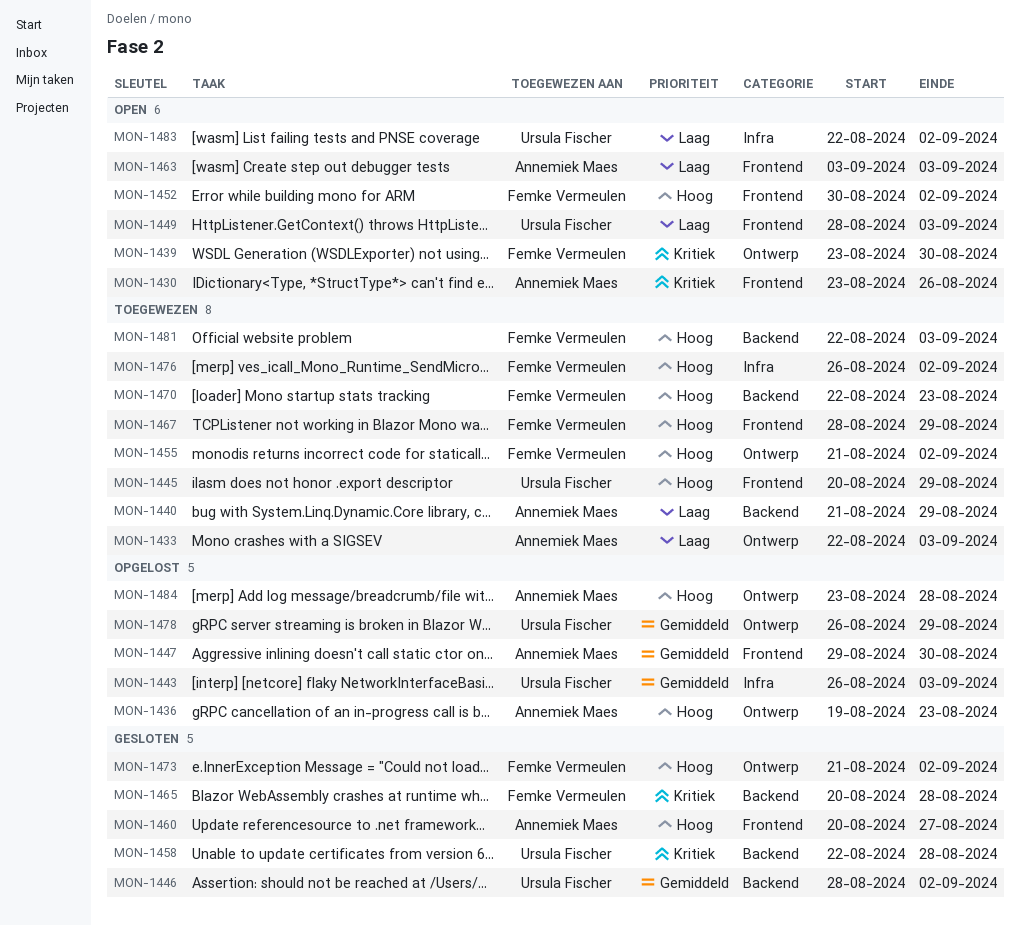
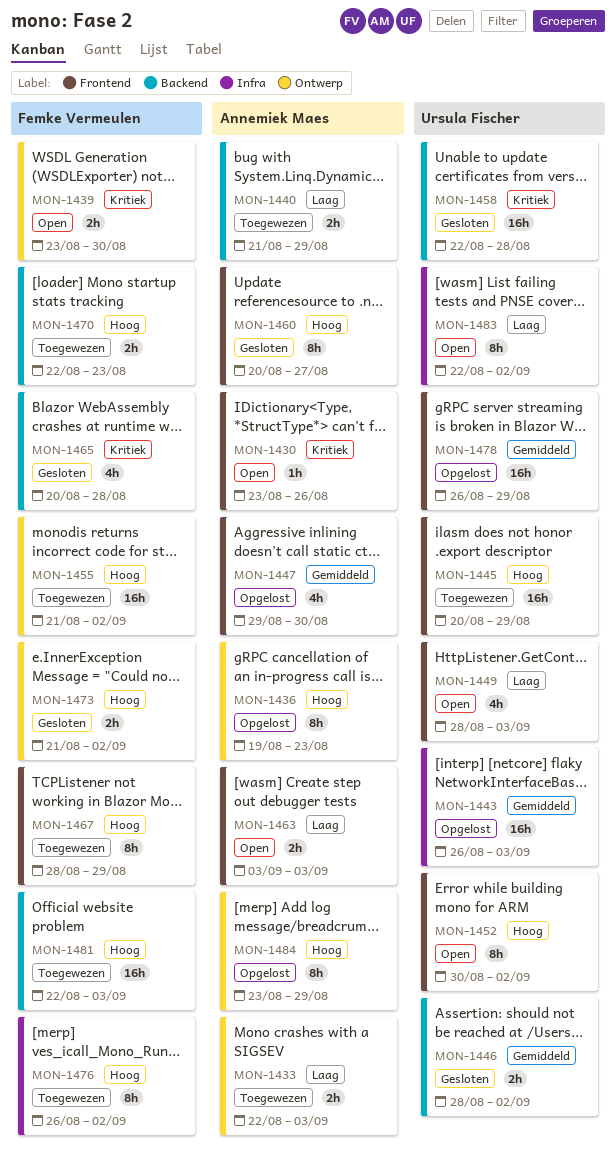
MON-1452, owner: Femke Vermeulen -> Ursula Fischer
MON-1478, label: Ontwerp -> Frontend
MON-1484, due: Aug 28 -> Aug 29

